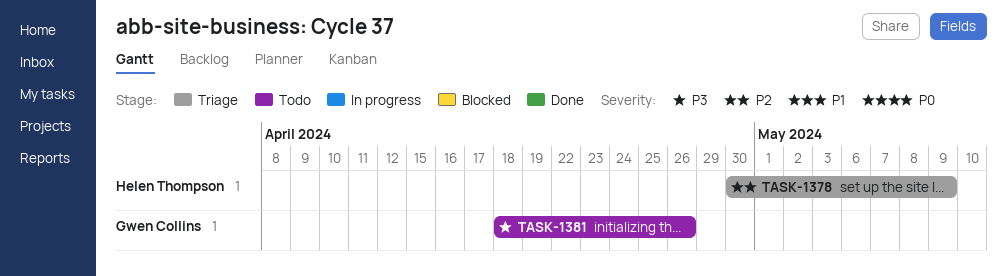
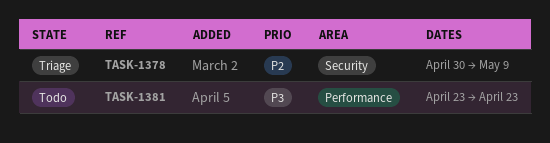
TASK-1381, start: Apr 18 -> Apr 23
TASK-1381, due: Apr 26 -> Apr 23

